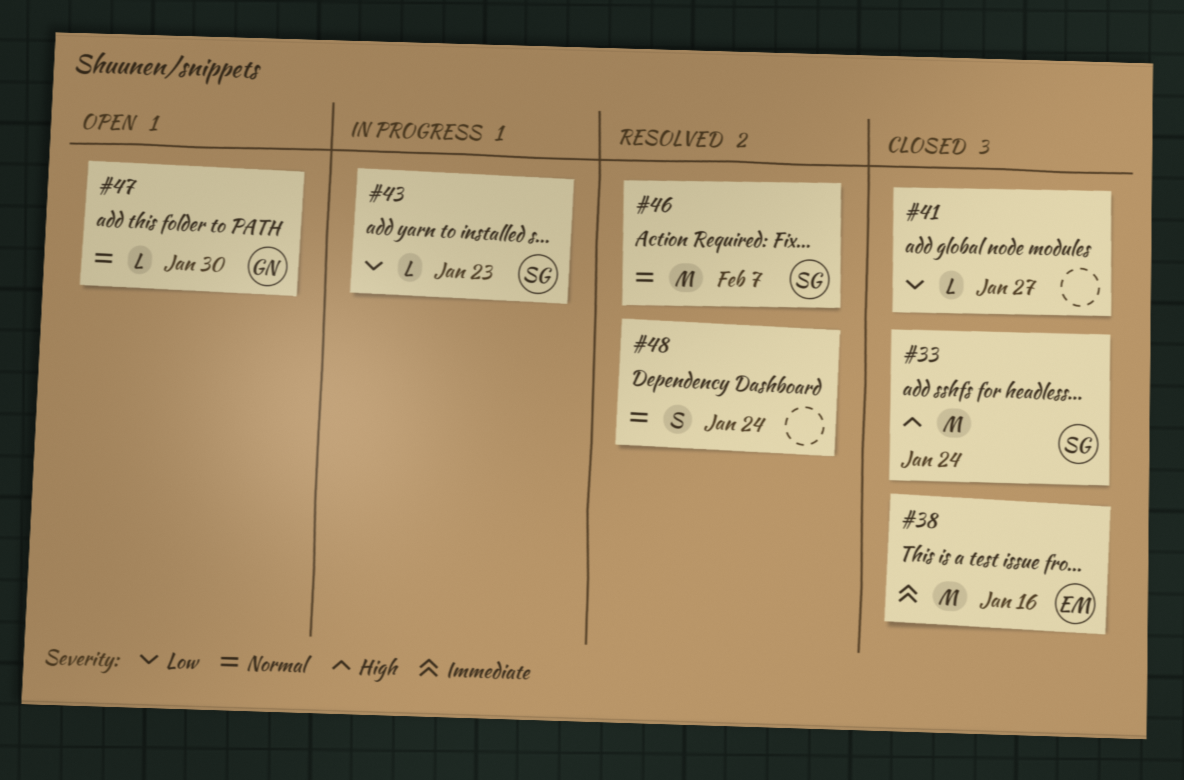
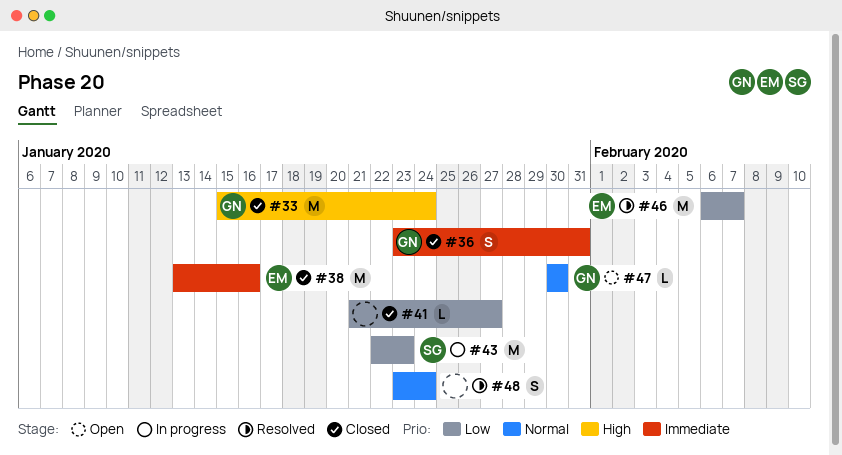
#33, owner: SG -> GN
#36: none -> present
#43, estimate: L -> M
#46, owner: SG -> EM
#46, priority: Normal -> Low

